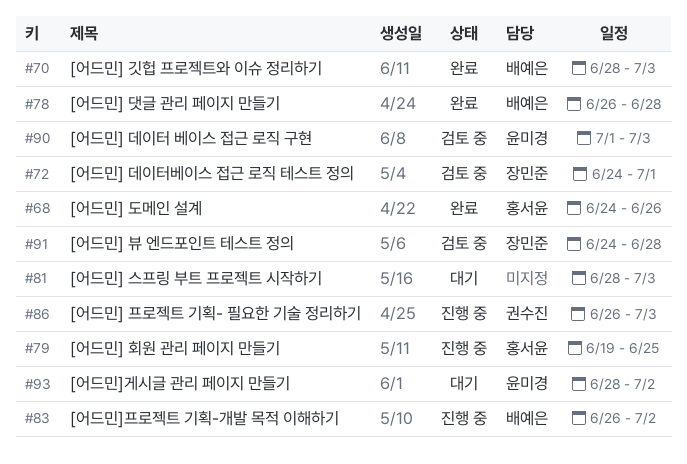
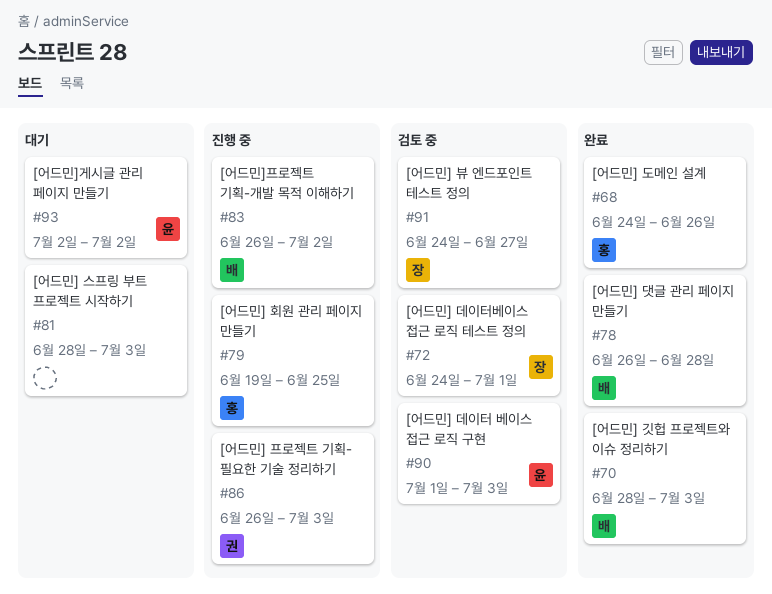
#91, due: Jun 28 -> Jun 27
#93, start: Jun 28 -> Jul 2

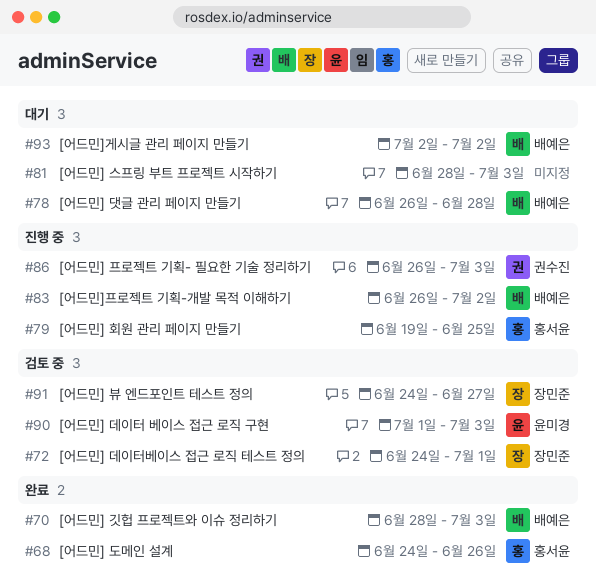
#78, status: 완료 -> 대기
#93, owner: 윤미경 -> 배예은

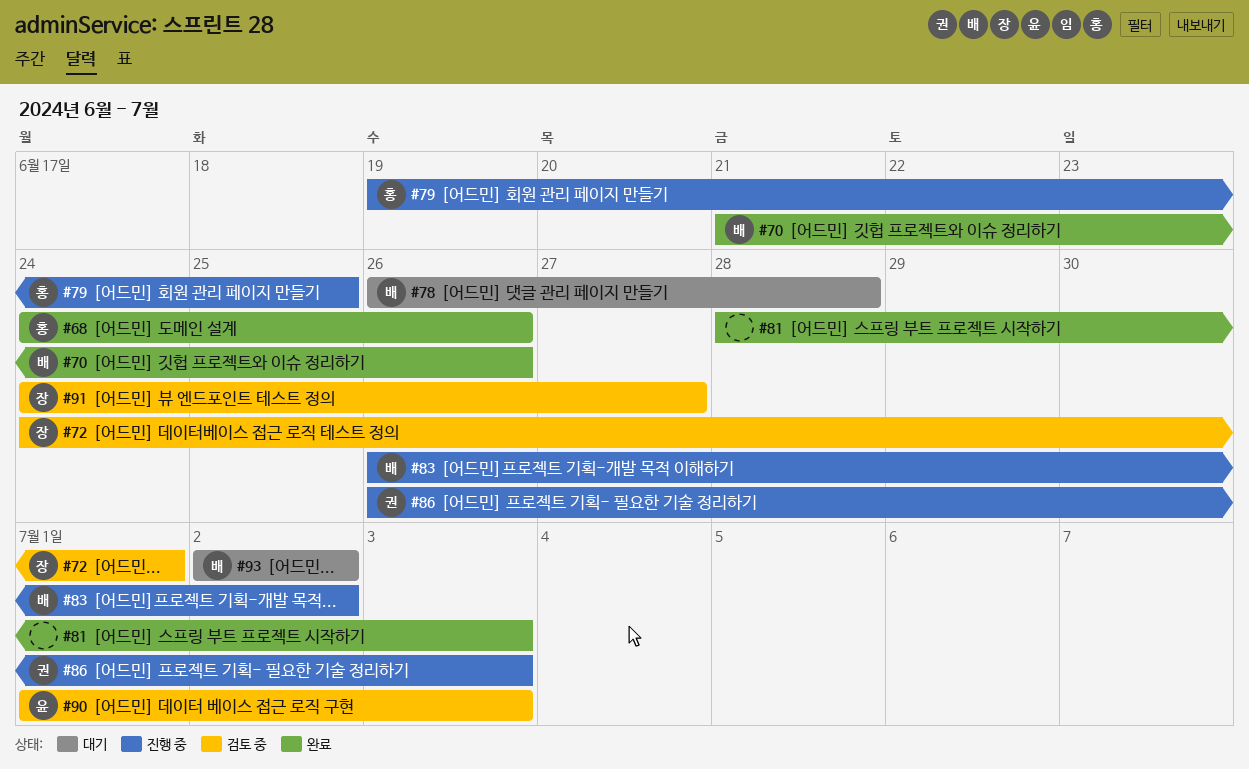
#70, start: Jun 28 -> Jun 21
#70, due: Jul 3 -> Jun 26
#81, status: 대기 -> 완료

